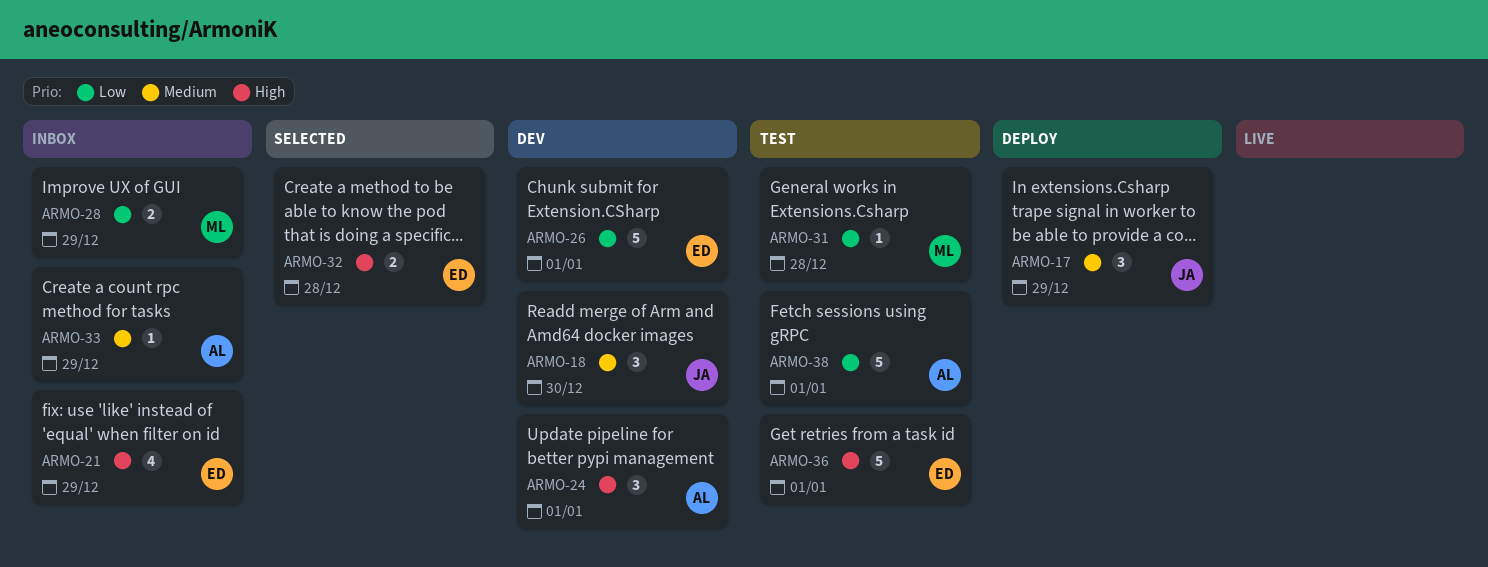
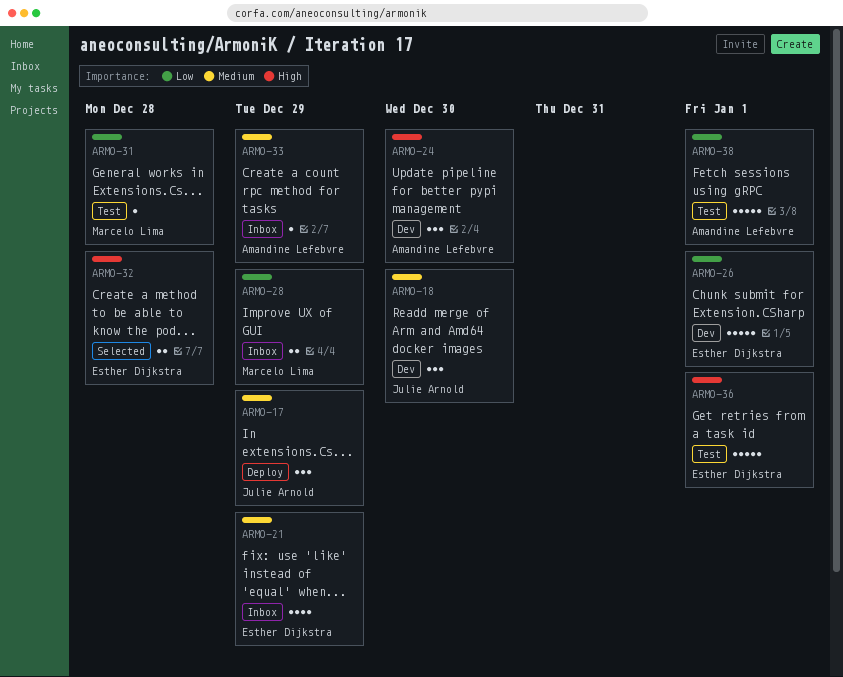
ARMO-21, priority: High -> Medium
ARMO-24, due: Jan 1 -> Dec 30

